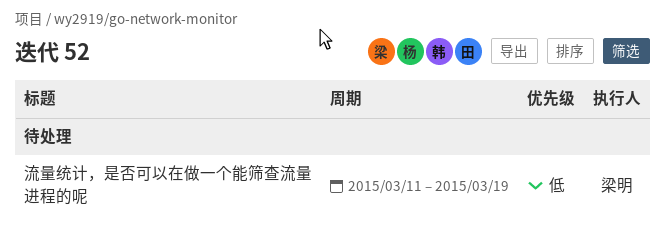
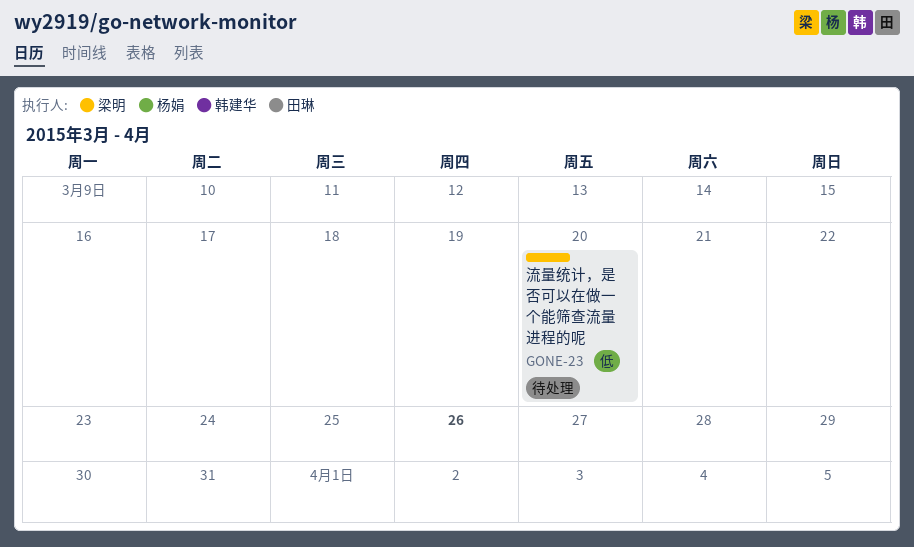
流量统计，是否可以在做一个能筛查流量进程的呢, due: Mar 19 -> Mar 20

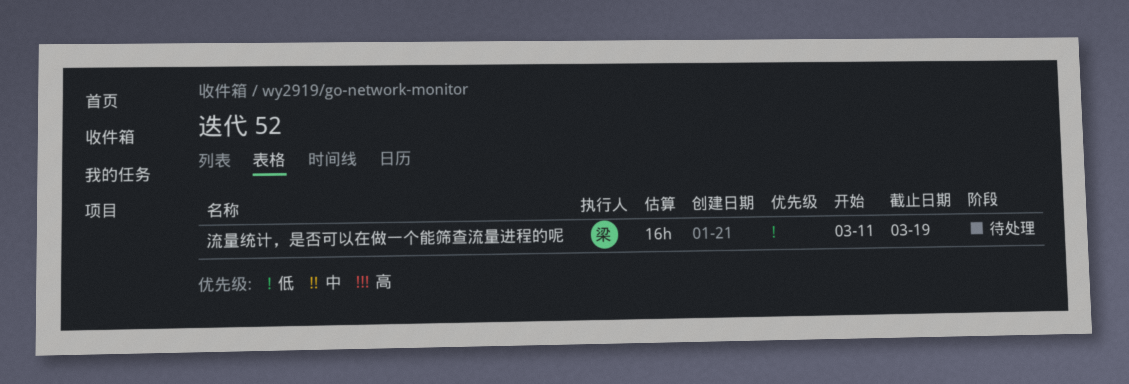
流量统计，是否可以在做一个能筛查流量进程的呢, due: Mar 20 -> Mar 19

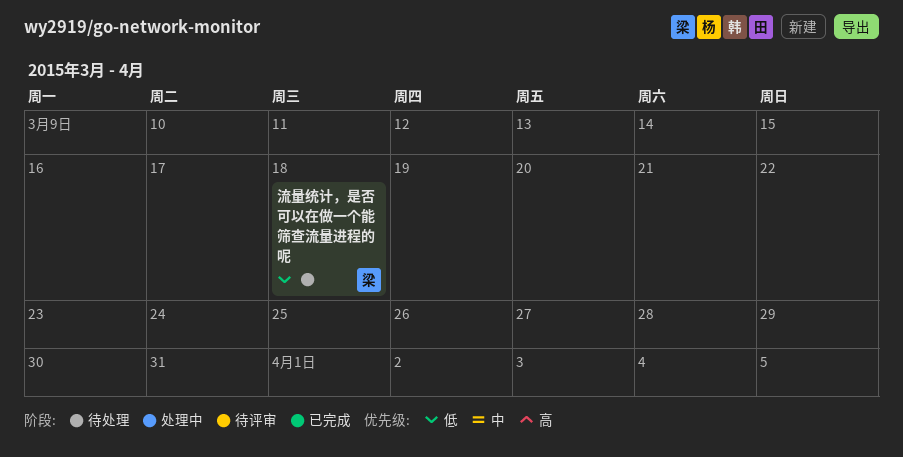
流量统计，是否可以在做一个能筛查流量进程的呢, due: Mar 19 -> Mar 18

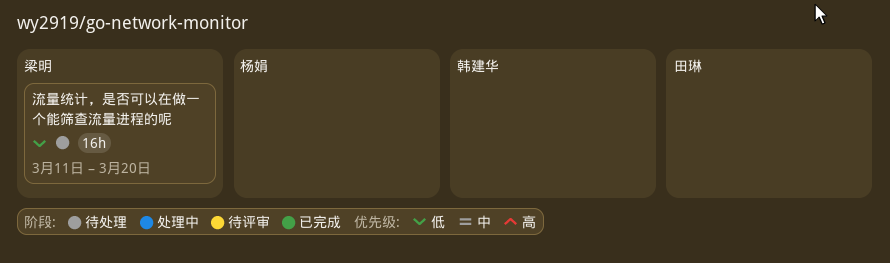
流量统计，是否可以在做一个能筛查流量进程的呢, due: Mar 18 -> Mar 20

